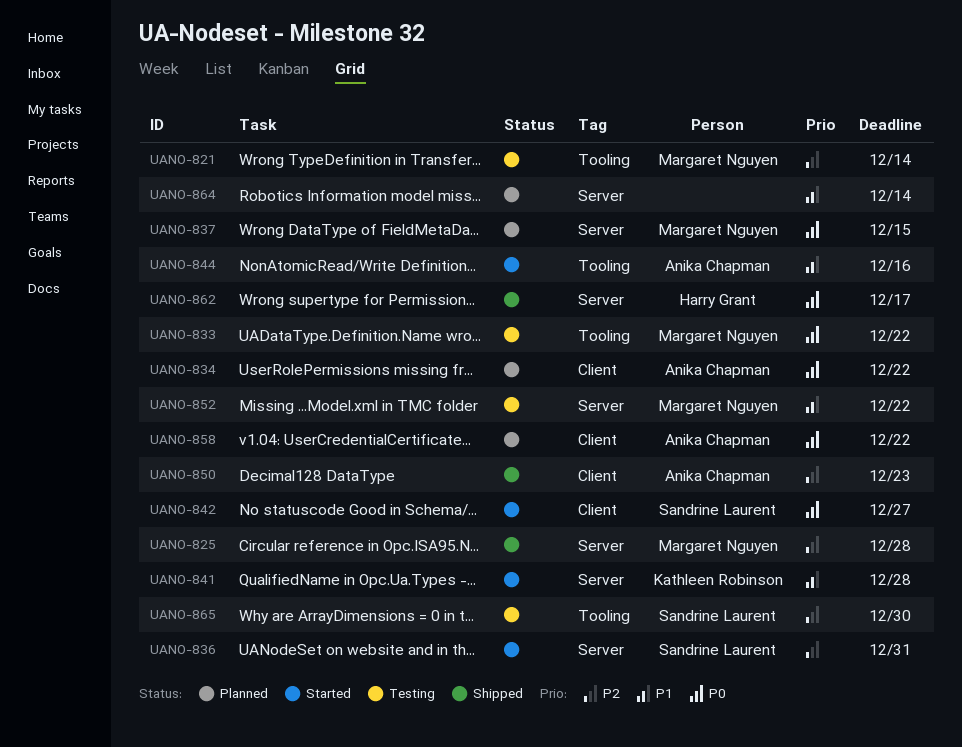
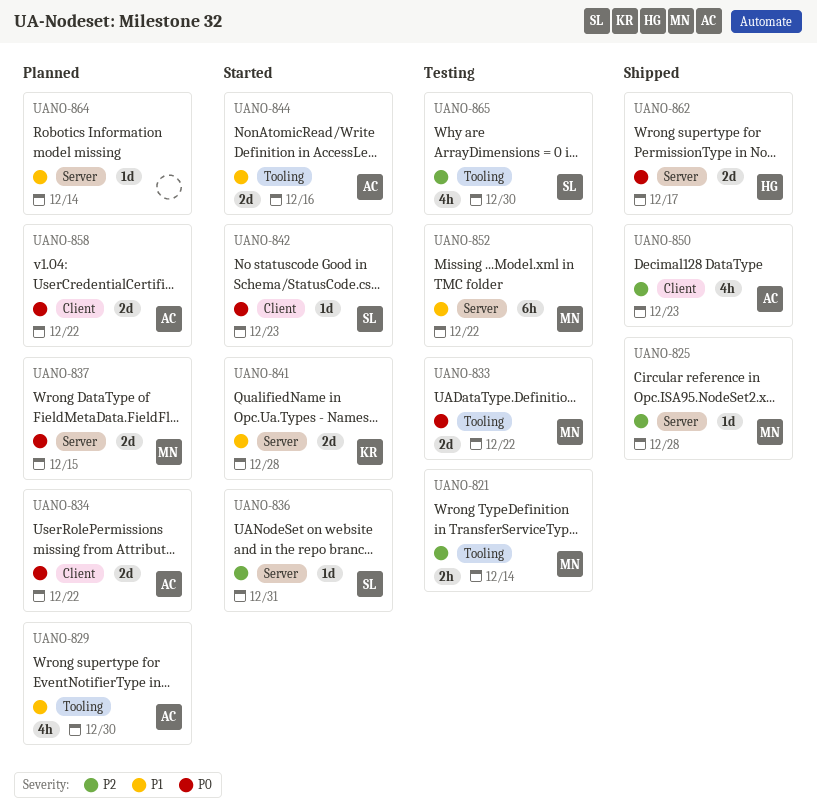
UANO-829: none -> present
UANO-842, due: Dec 27 -> Dec 23

